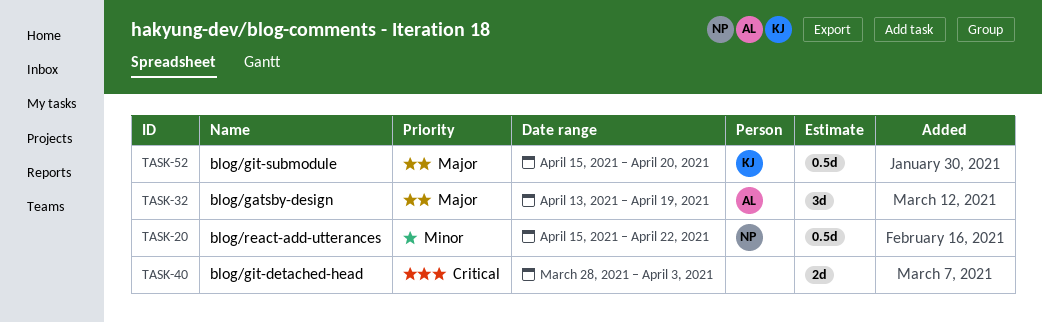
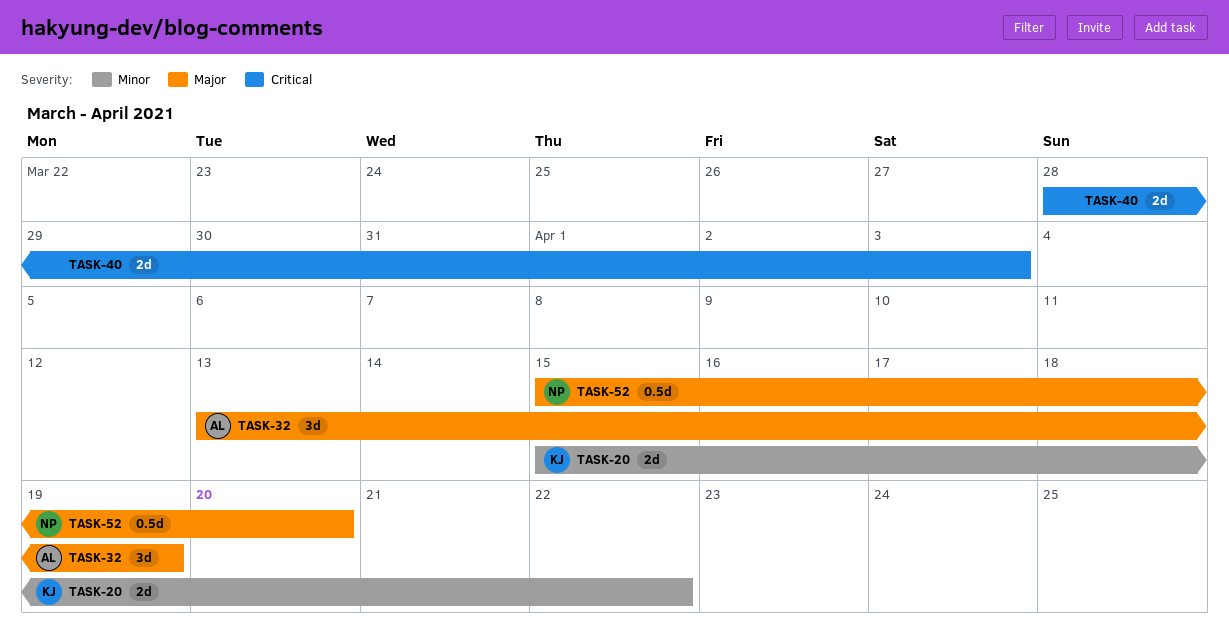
TASK-20, owner: NP -> KJ
TASK-20, estimate: 0.5d -> 2d
TASK-52, owner: KJ -> NP

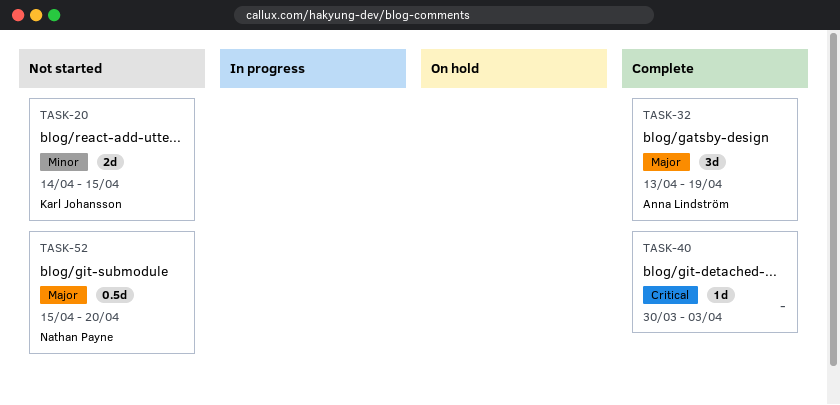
TASK-20, start: Apr 15 -> Apr 14
TASK-20, due: Apr 22 -> Apr 15
TASK-40, estimate: 2d -> 1d
TASK-40, start: Mar 28 -> Mar 30

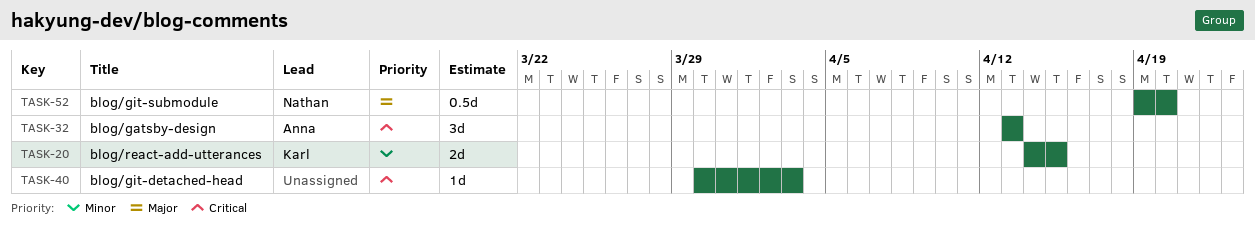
TASK-32, priority: Major -> Critical
TASK-32, due: Apr 19 -> Apr 13
TASK-52, start: Apr 15 -> Apr 19

